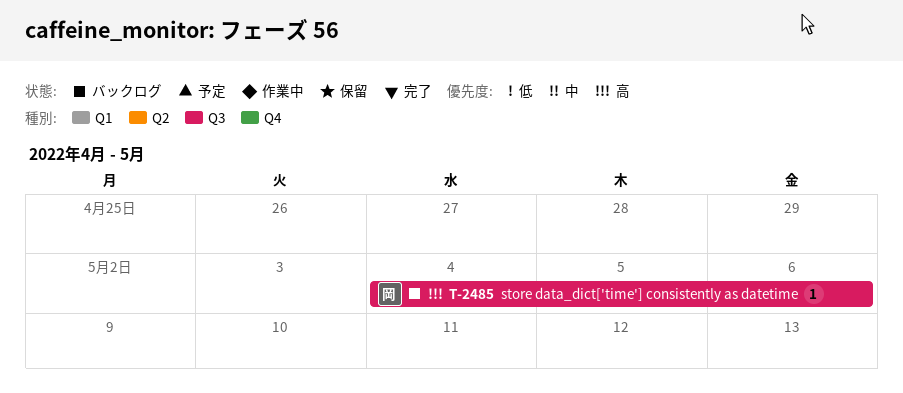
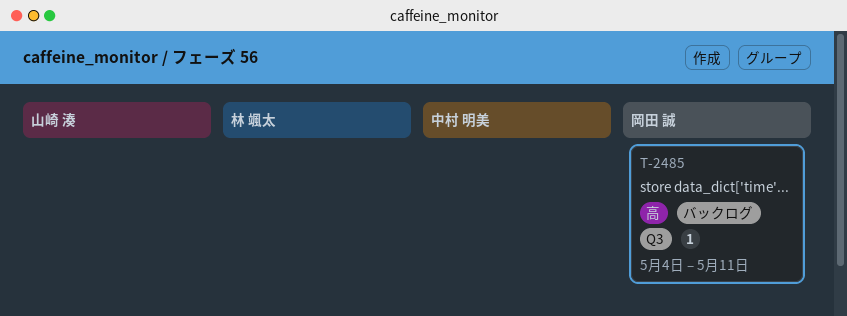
T-2485, due: May 6 -> May 11

